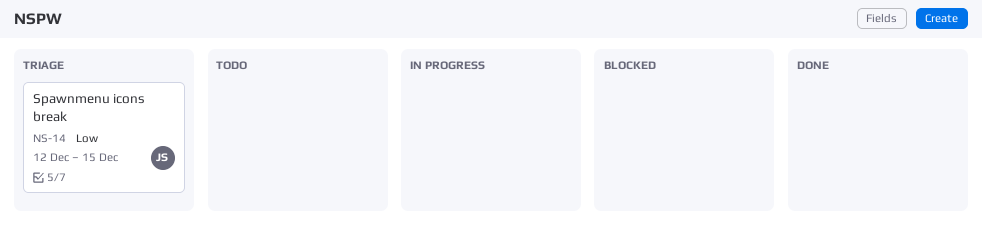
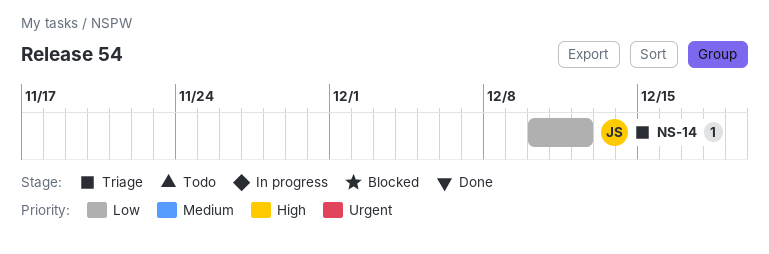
NS-14, start: Dec 12 -> Dec 10
NS-14, due: Dec 15 -> Dec 12

